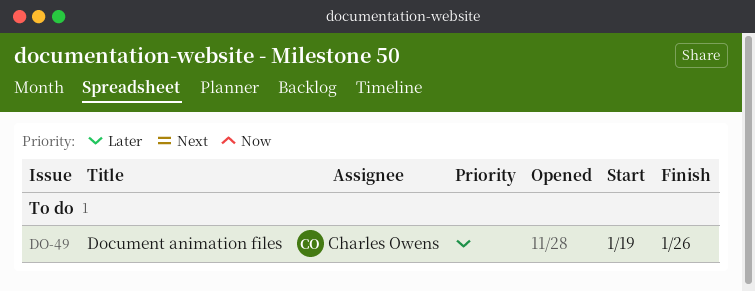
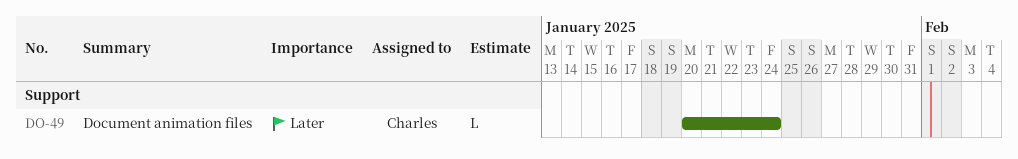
DO-49, start: Jan 19 -> Jan 20
DO-49, due: Jan 26 -> Jan 24

